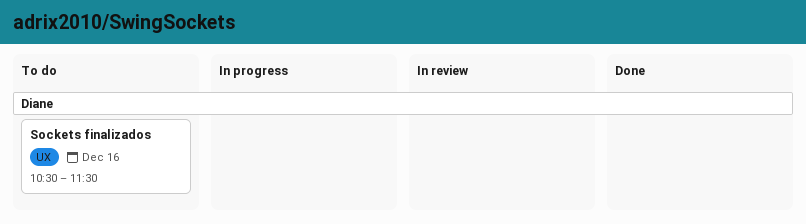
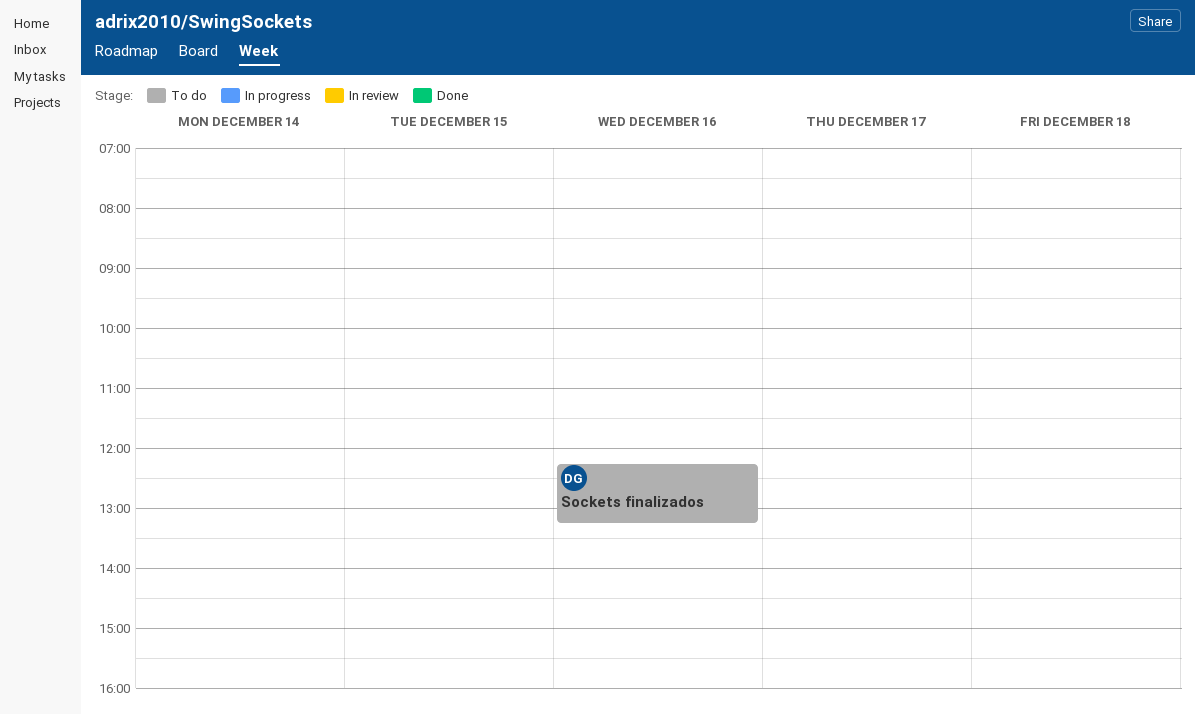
Sockets finalizados, begins: 10:30 -> 12:15
Sockets finalizados, ends: 11:30 -> 13:15

